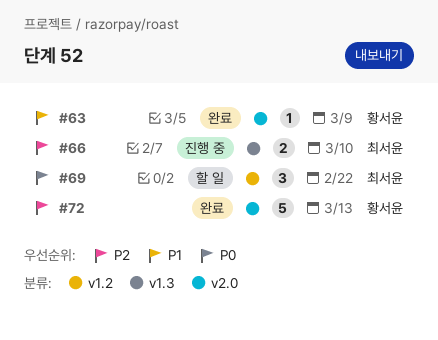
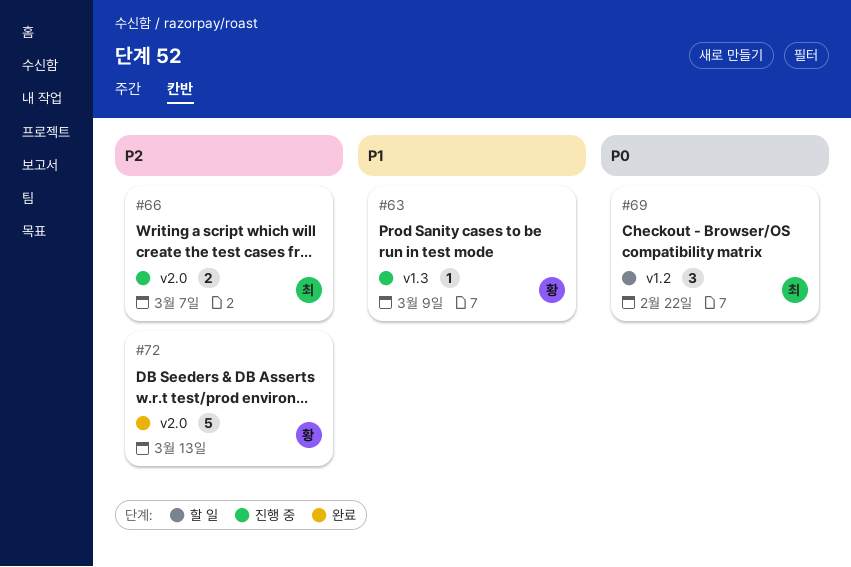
#63, status: 완료 -> 진행 중
#63, label: v2.0 -> v1.3
#66, label: v1.3 -> v2.0
#66, due: Mar 10 -> Mar 7

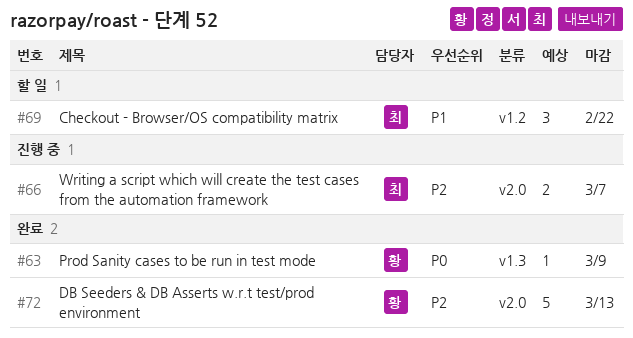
#63, status: 진행 중 -> 완료
#63, priority: P1 -> P0
#69, priority: P0 -> P1

